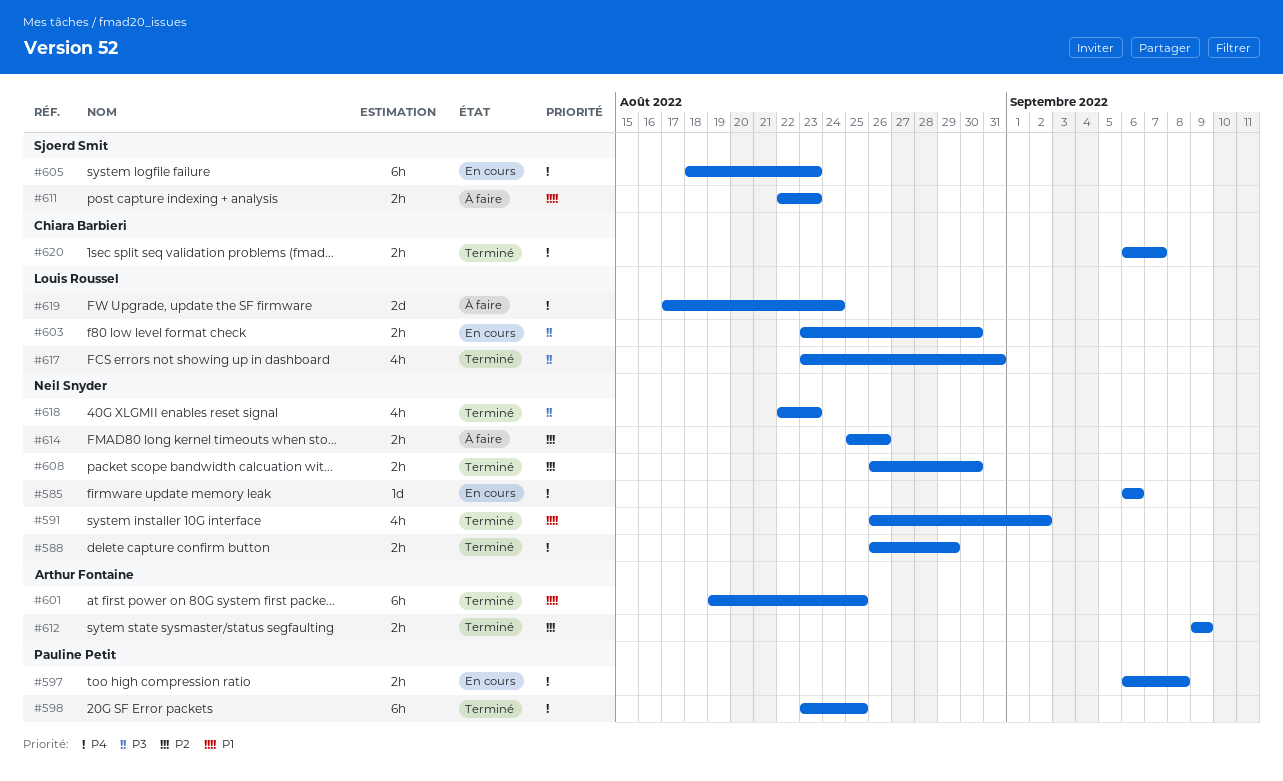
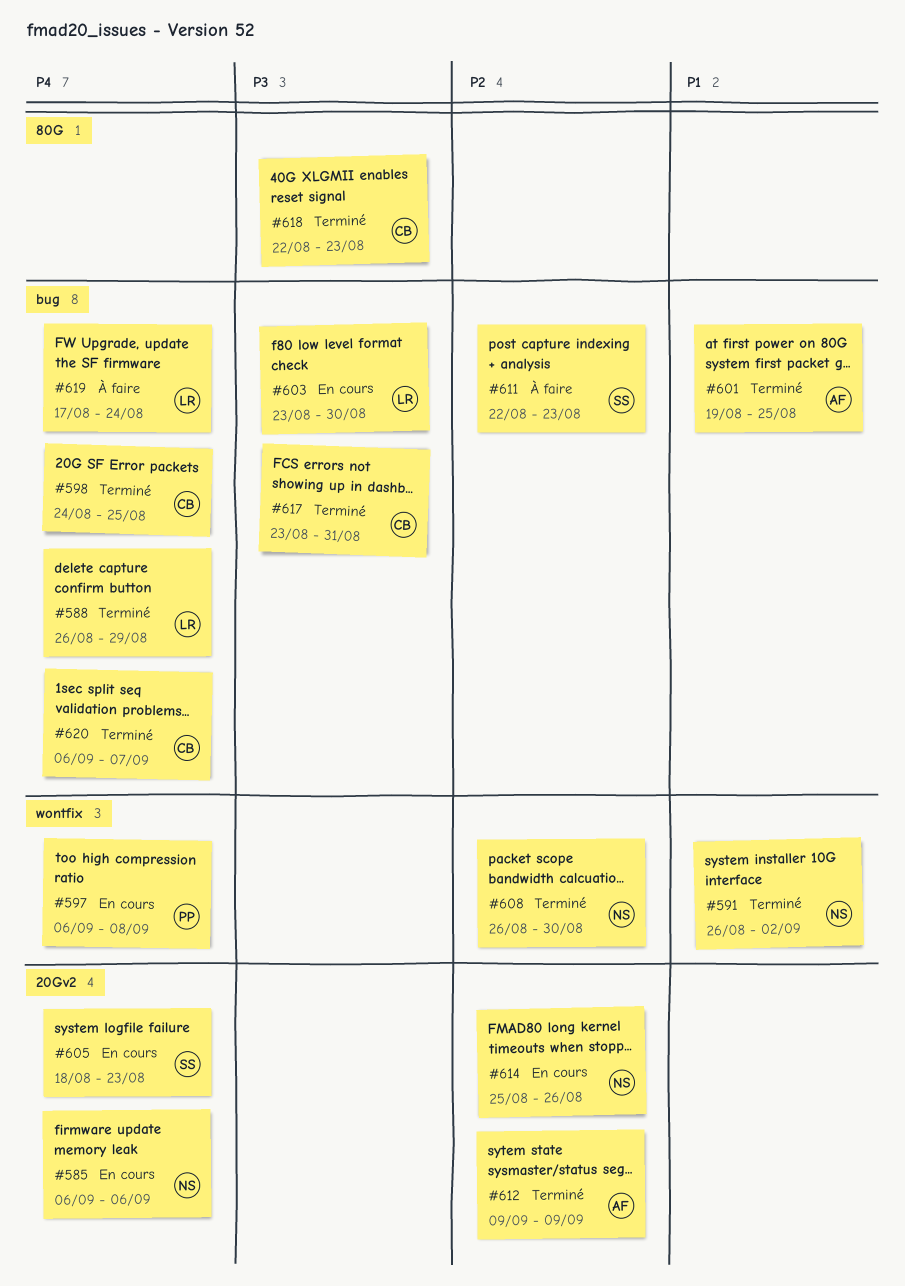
#588, owner: Neil Snyder -> Louis Roussel
#598, owner: Pauline Petit -> Chiara Barbieri
#598, start: Aug 23 -> Aug 24
#611, priority: P1 -> P2
#614, status: À faire -> En cours
#617, owner: Louis Roussel -> Chiara Barbieri
#618, owner: Neil Snyder -> Chiara Barbieri

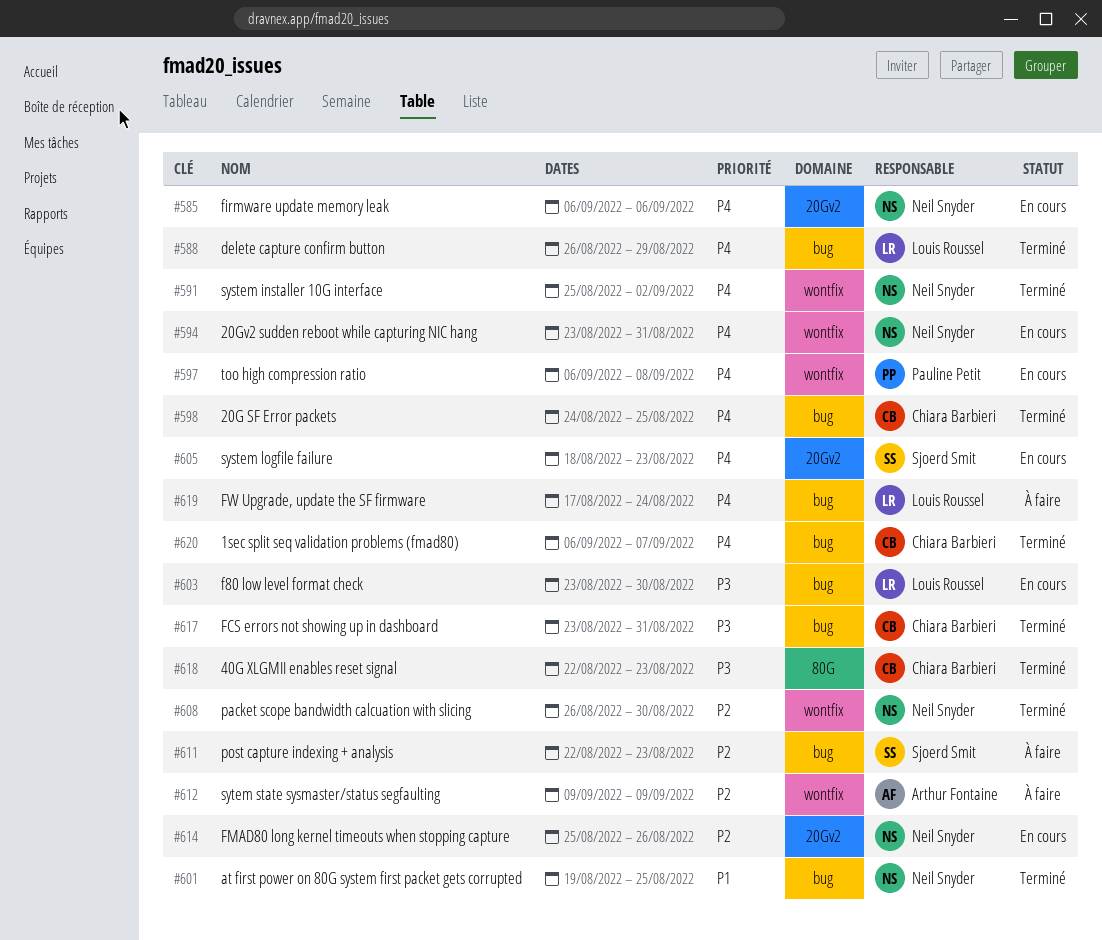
#591, priority: P1 -> P4
#591, start: Aug 26 -> Aug 25
#594: none -> present
#601, owner: Arthur Fontaine -> Neil Snyder
#612, status: Terminé -> À faire
#612, label: 20Gv2 -> wontfix

